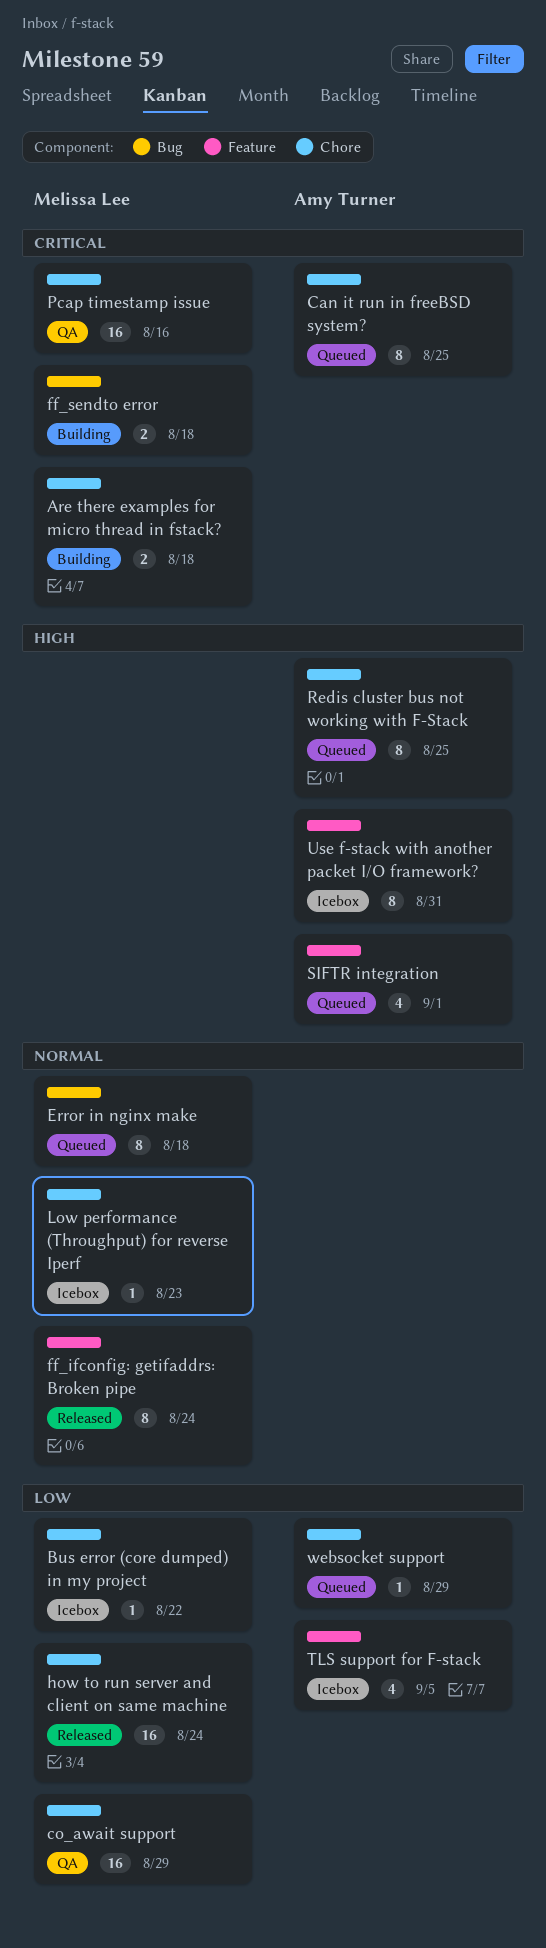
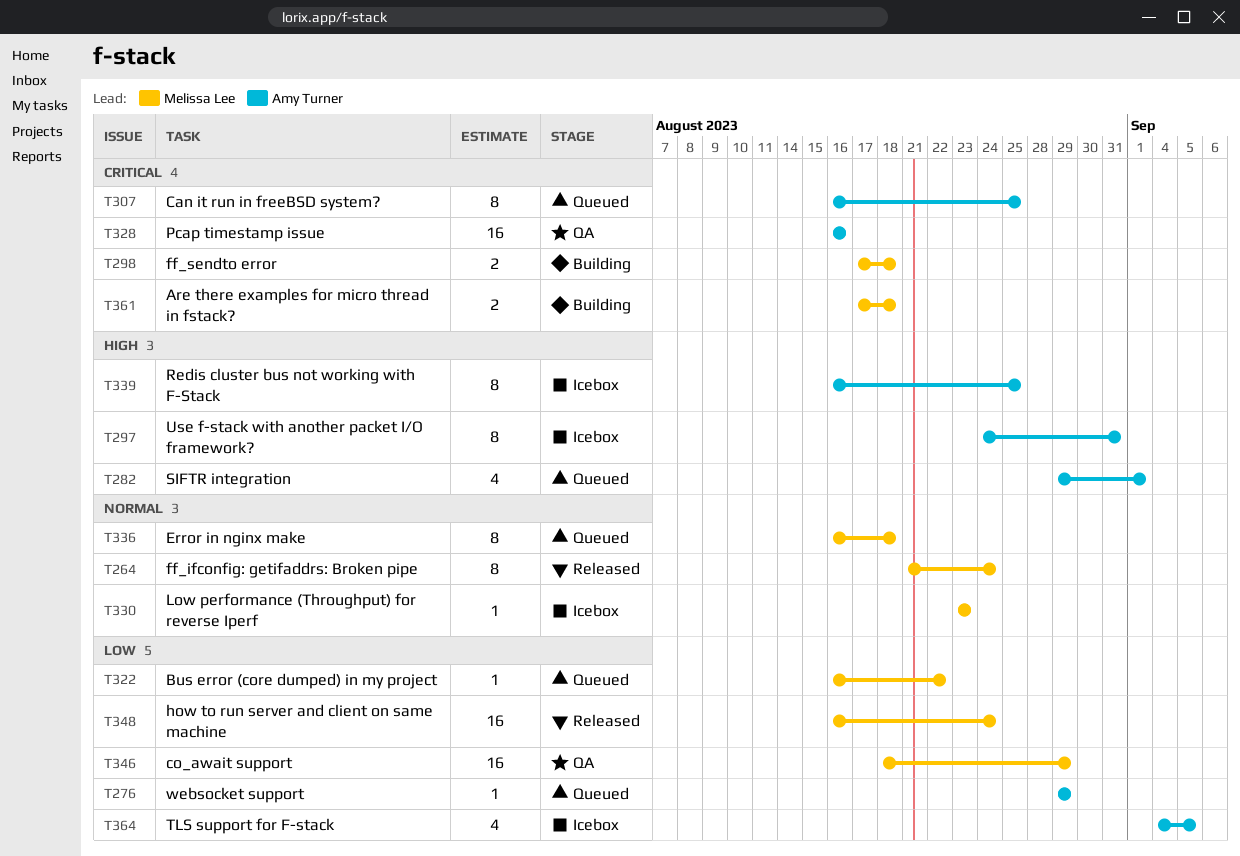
Bus error (core dumped) in my project, status: Icebox -> Queued
Pcap timestamp issue, owner: Melissa Lee -> Amy Turner
Redis cluster bus not working with F-Stack, status: Queued -> Icebox

